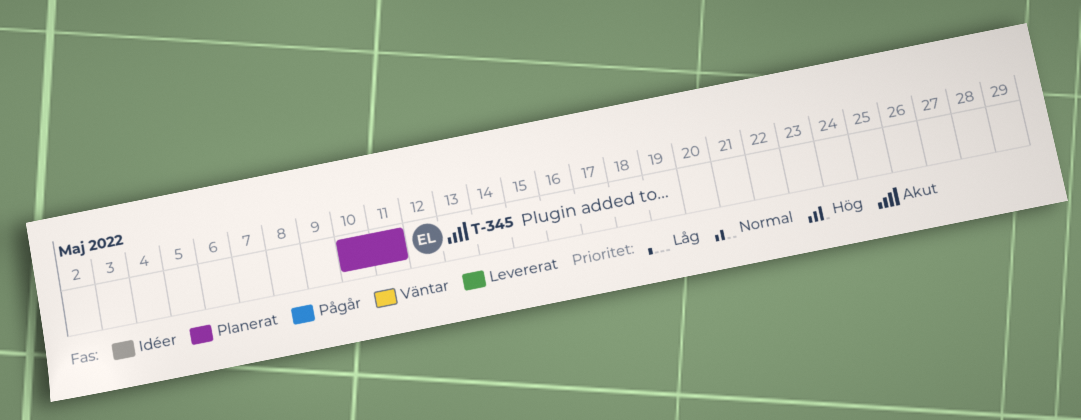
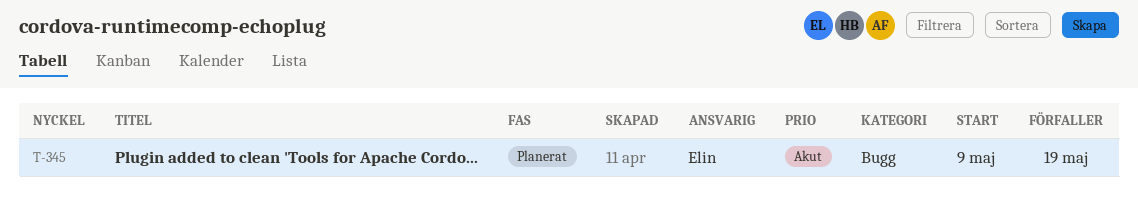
T-345, start: May 10 -> May 9
T-345, due: May 11 -> May 19

